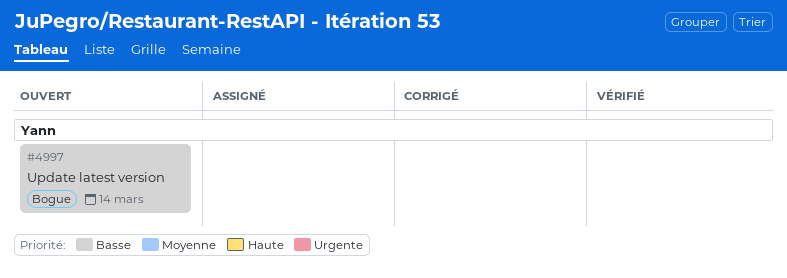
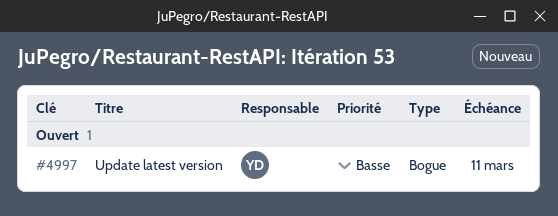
#4997, due: Mar 14 -> Mar 11

